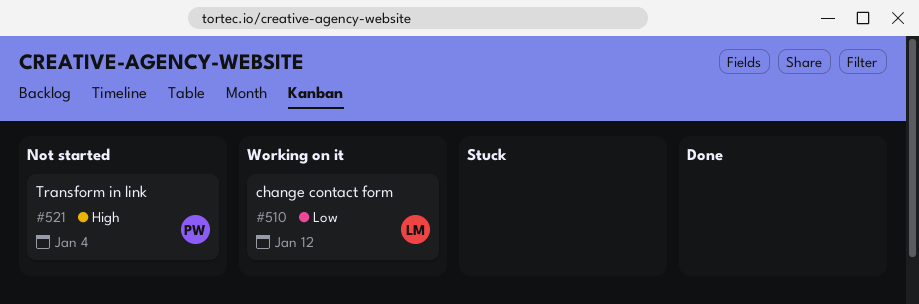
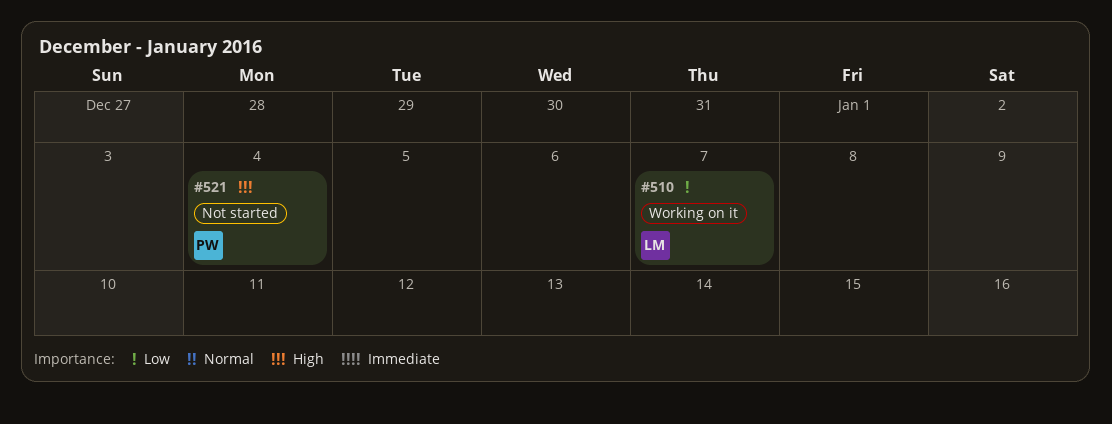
#510, due: Jan 12 -> Jan 7

